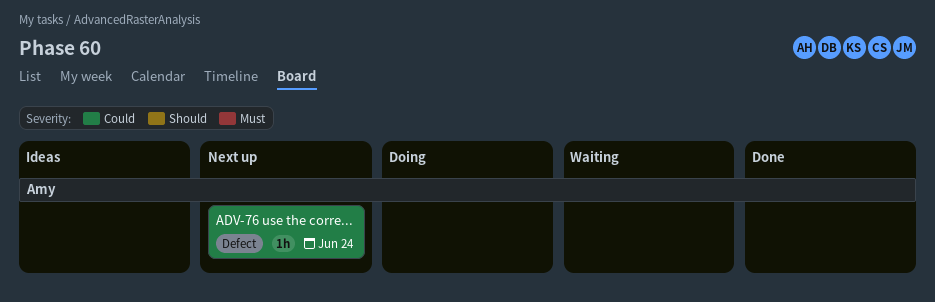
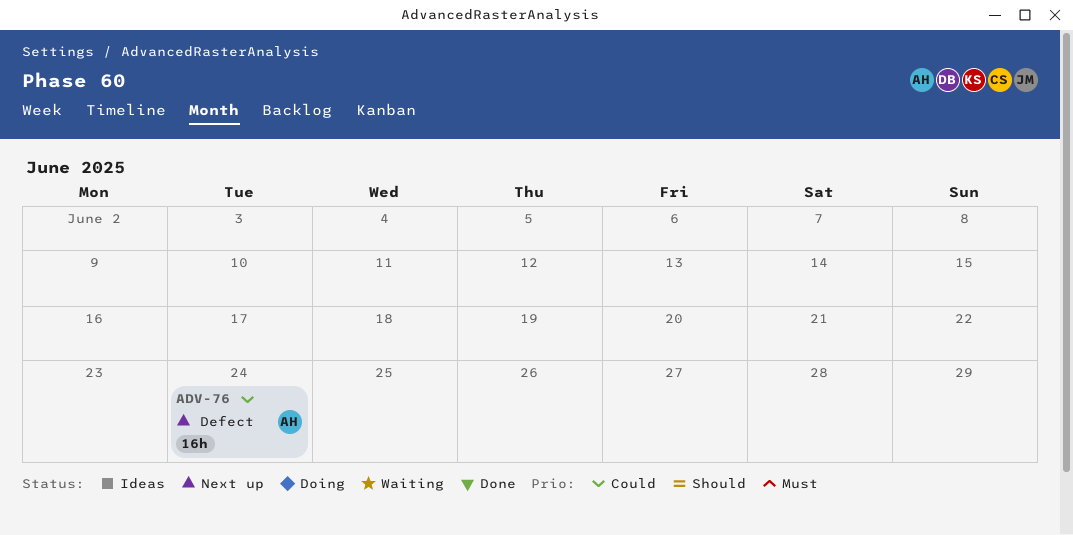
ADV-76, estimate: 1h -> 16h

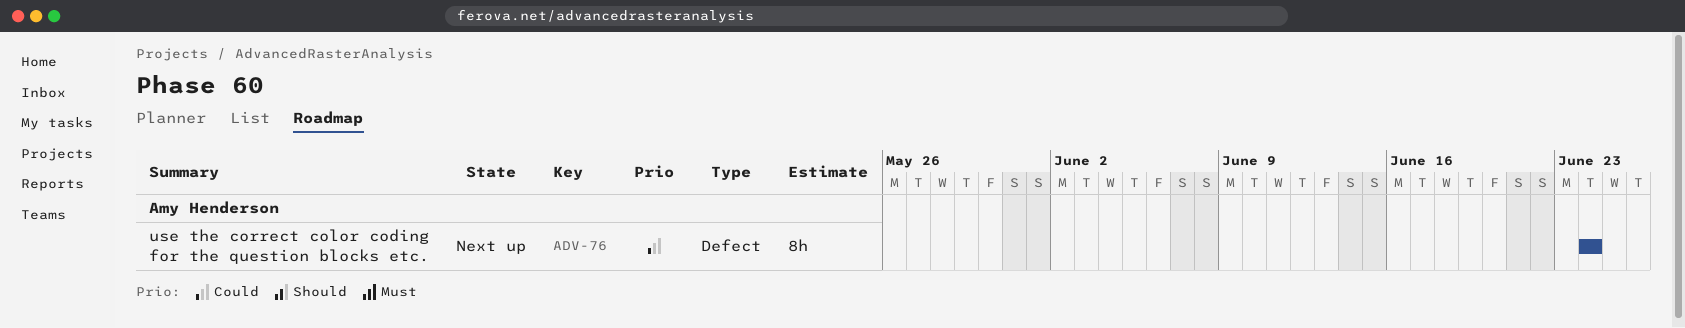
ADV-76, estimate: 16h -> 8h

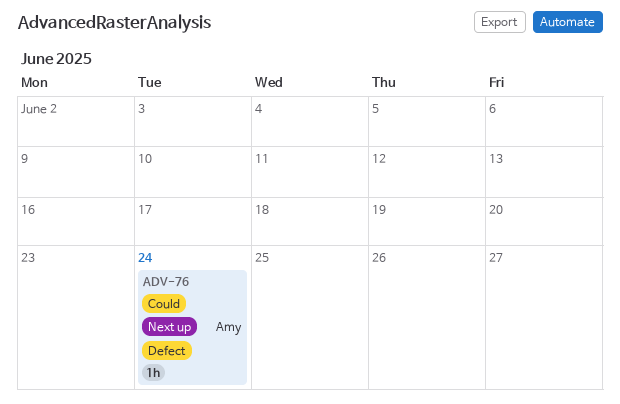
ADV-76, estimate: 8h -> 1h

